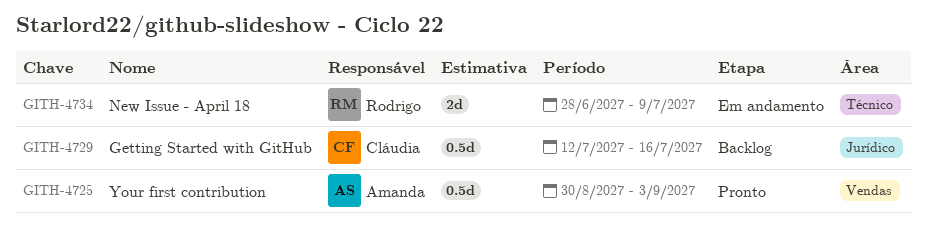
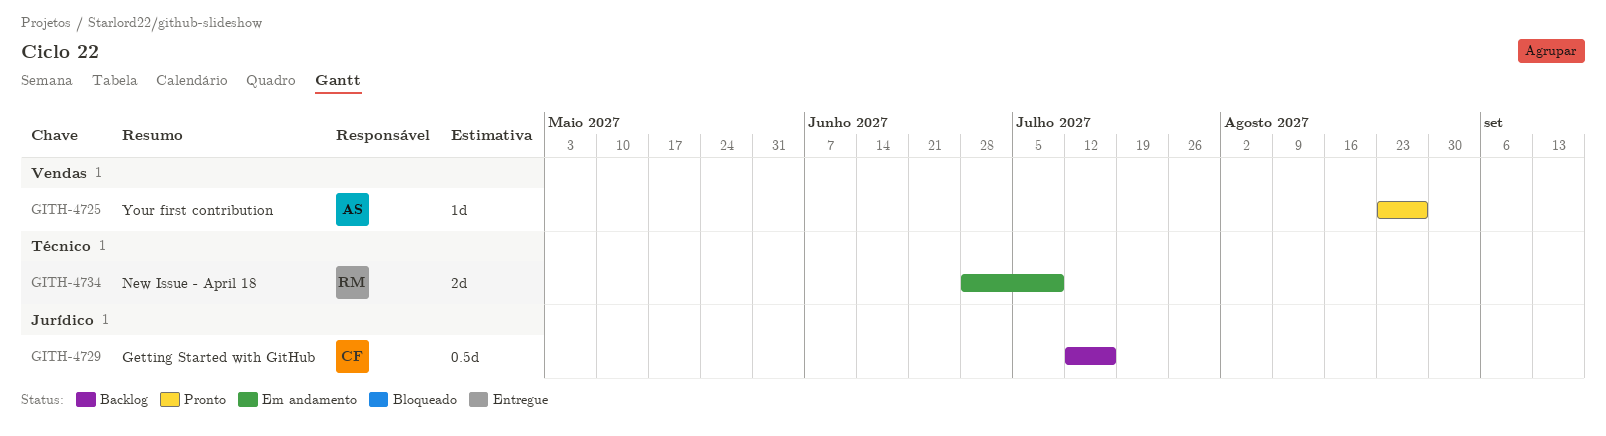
GITH-4725, estimate: 0.5d -> 1d
GITH-4725, start: Aug 30 -> Aug 23
GITH-4725, due: Sep 3 -> Aug 27

